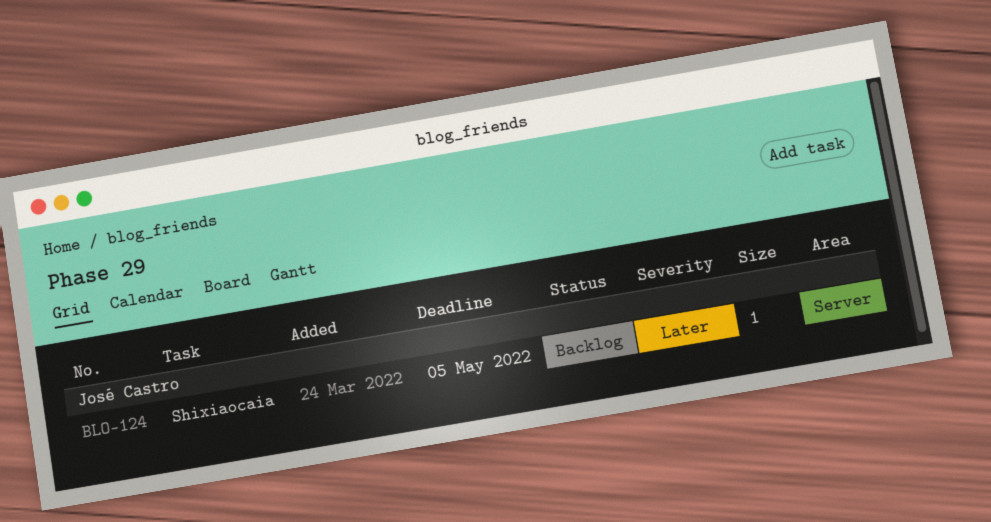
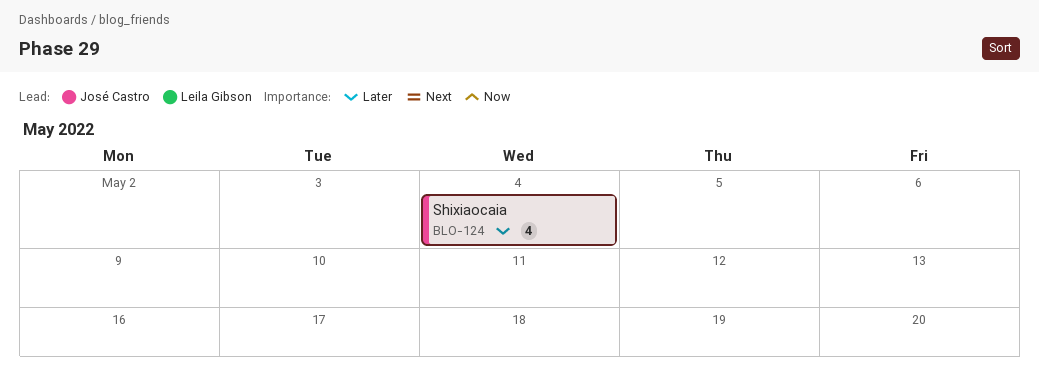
BLO-124, estimate: 1 -> 4
BLO-124, due: May 5 -> May 4

